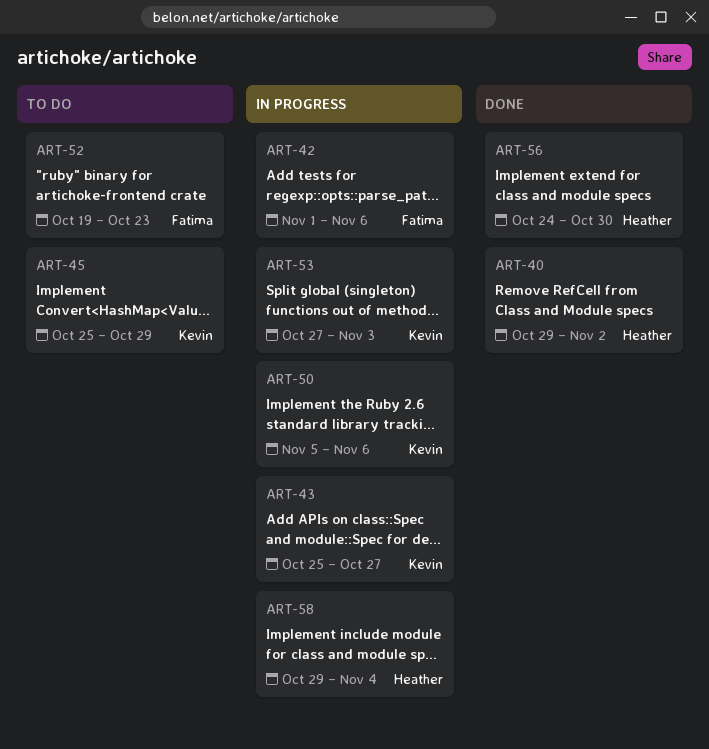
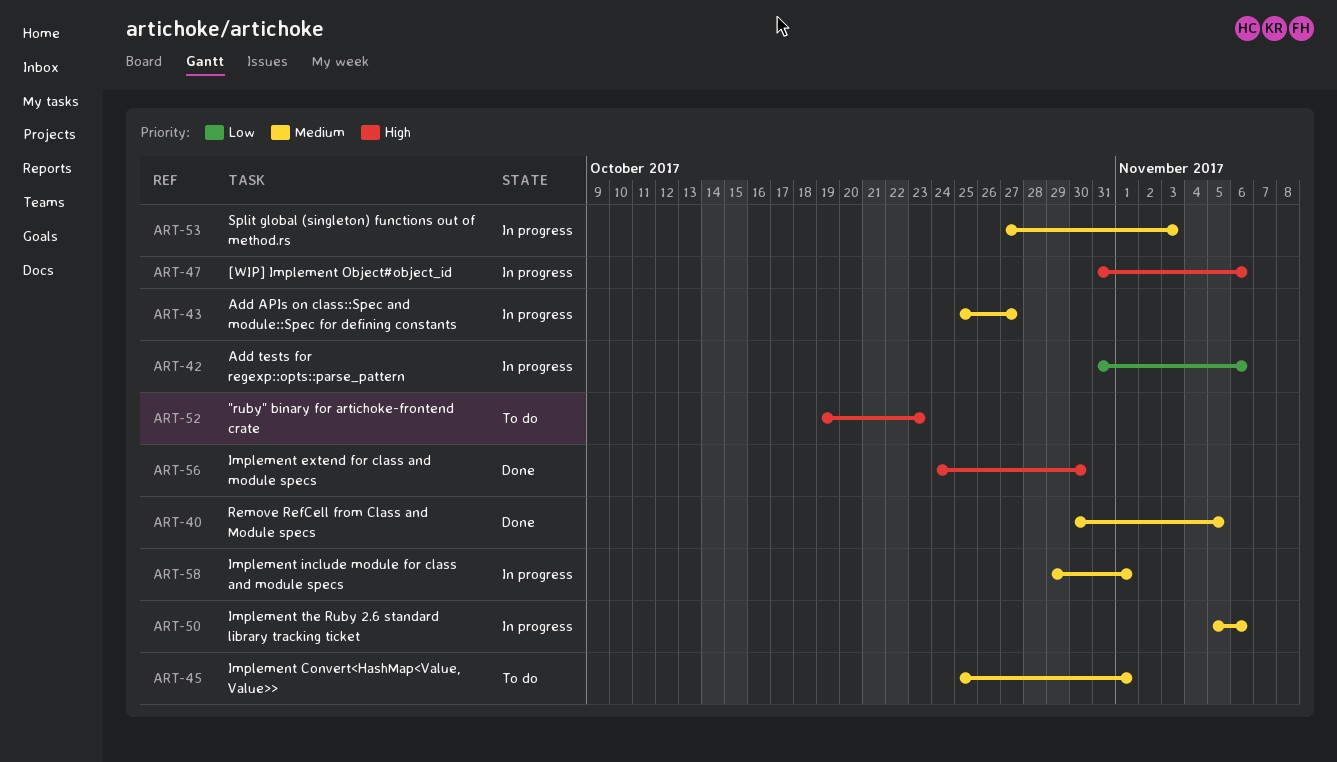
ART-40, start: Oct 29 -> Oct 30
ART-40, due: Nov 2 -> Nov 5
ART-42, start: Nov 1 -> Oct 31
ART-45, due: Oct 29 -> Nov 1
ART-47: none -> present
ART-58, due: Nov 4 -> Nov 1

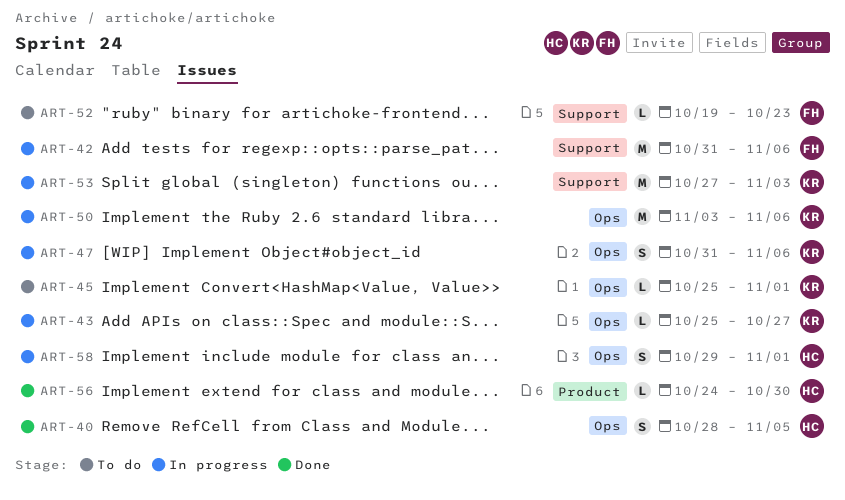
ART-40, start: Oct 30 -> Oct 28
ART-50, start: Nov 5 -> Nov 3

